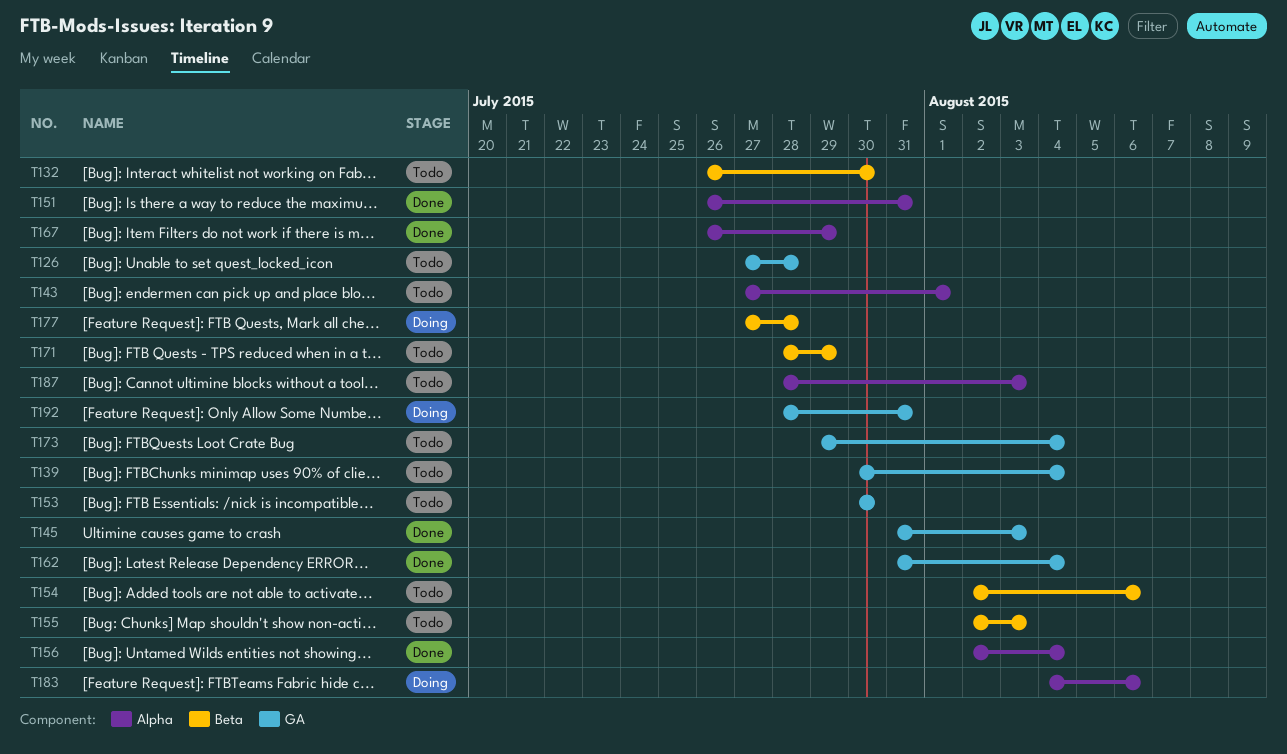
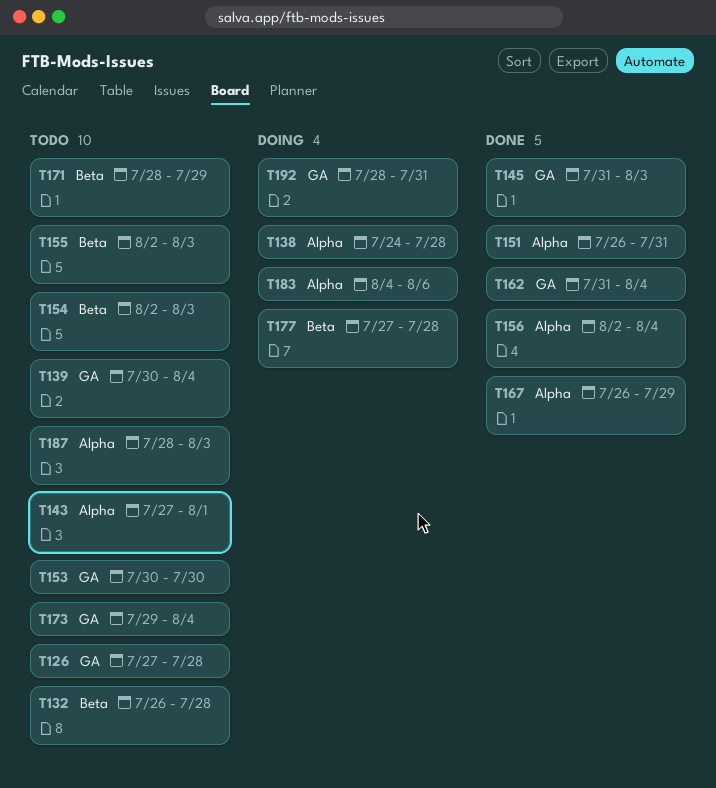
T132, due: Jul 30 -> Jul 28
T138: none -> present
T154, due: Aug 6 -> Aug 3

